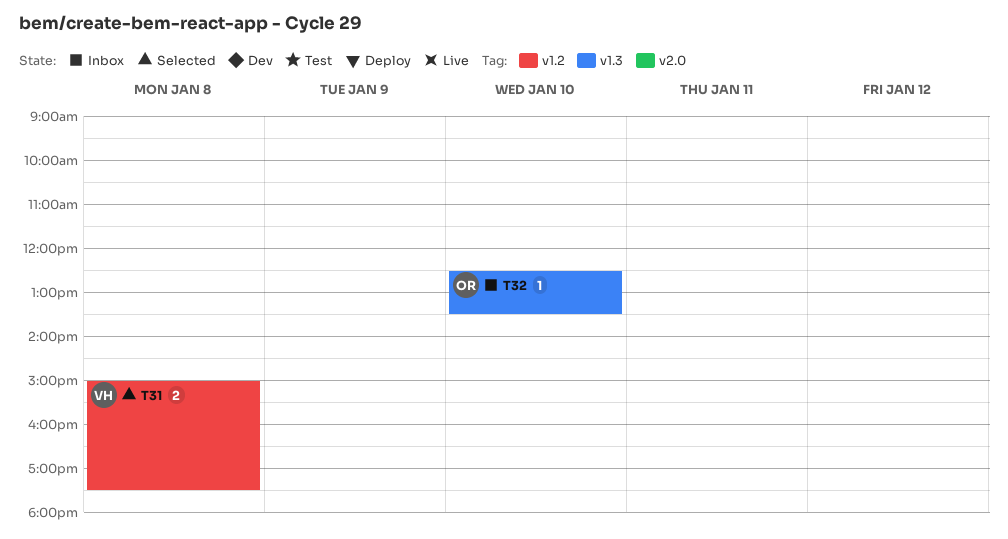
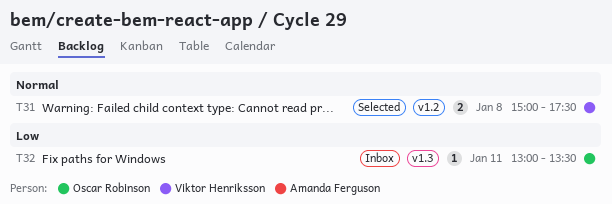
T32, day: Jan 10 -> Jan 11
T32, begins: 12:30 -> 13:00

